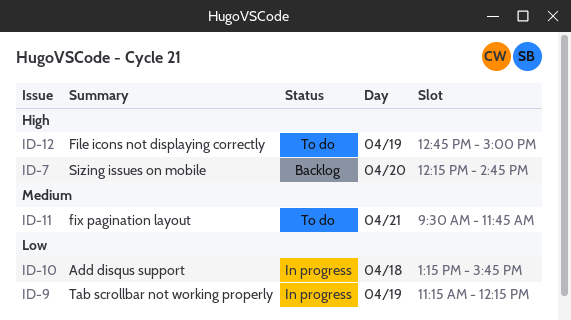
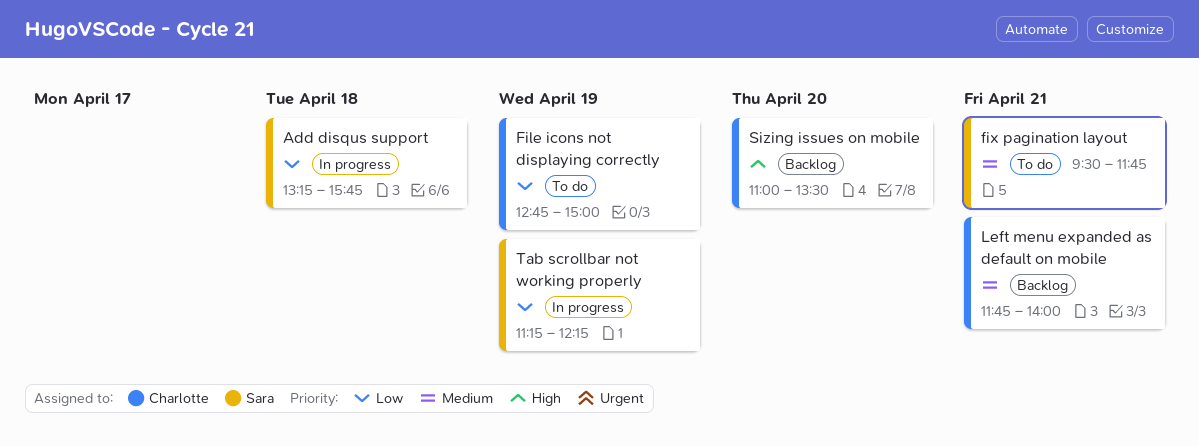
File icons not displaying correctly, priority: High -> Low
Left menu expanded as default on mobile: none -> present
Sizing issues on mobile, begins: 12:15 -> 11:00
Sizing issues on mobile, ends: 14:45 -> 13:30

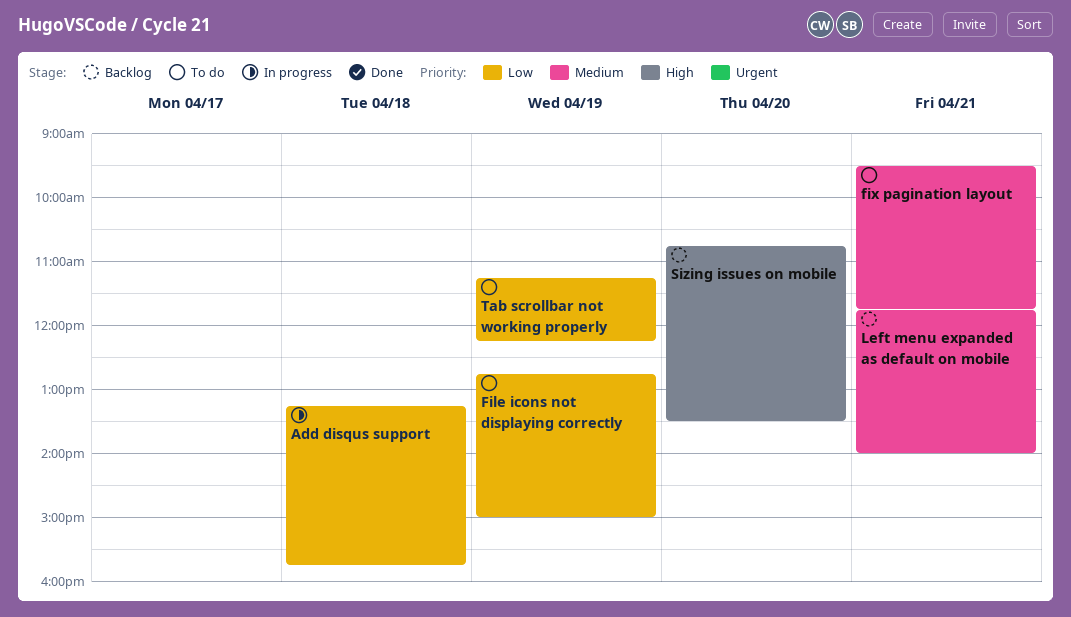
Sizing issues on mobile, begins: 11:00 -> 10:45
Tab scrollbar not working properly, status: In progress -> To do

